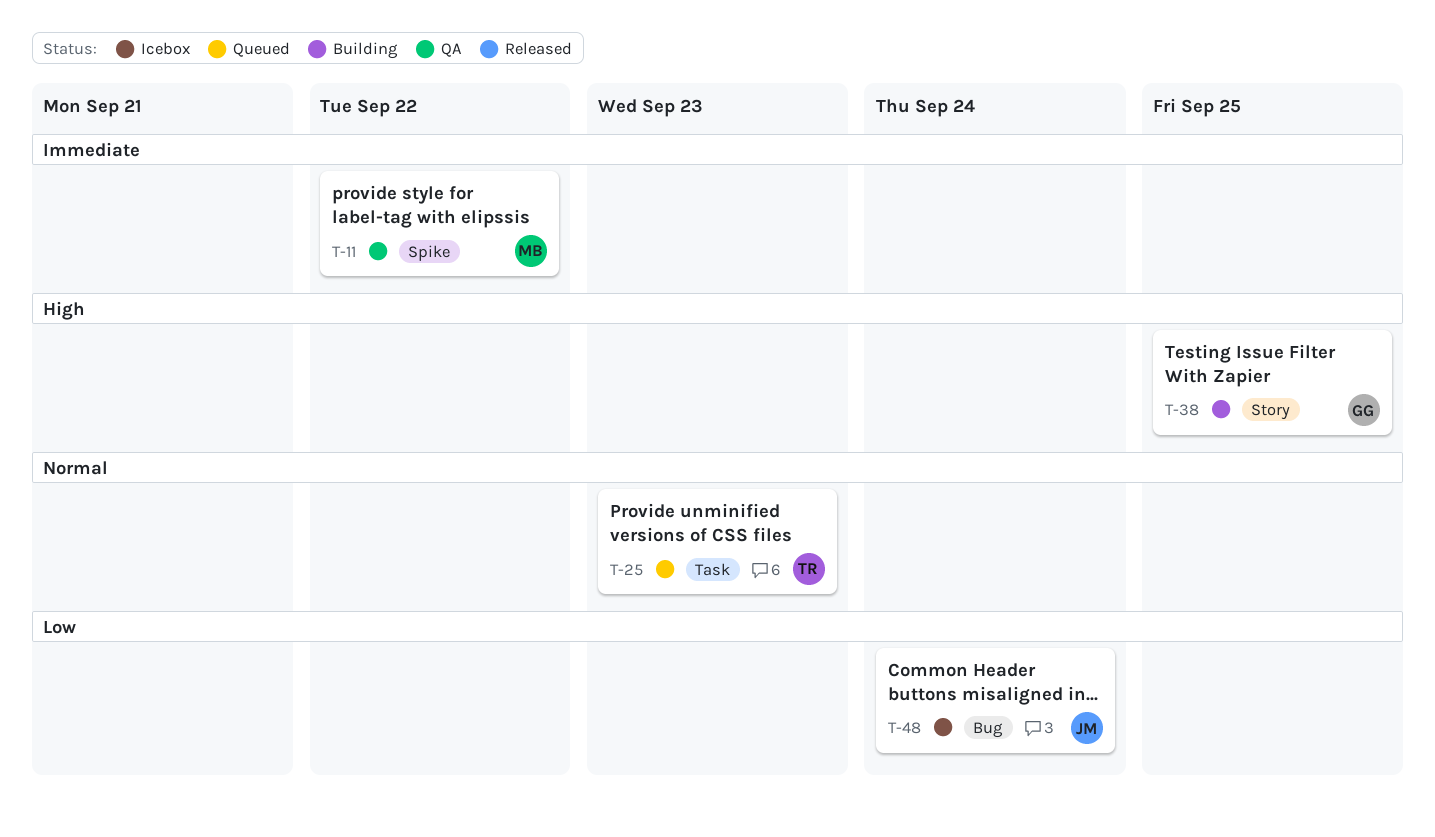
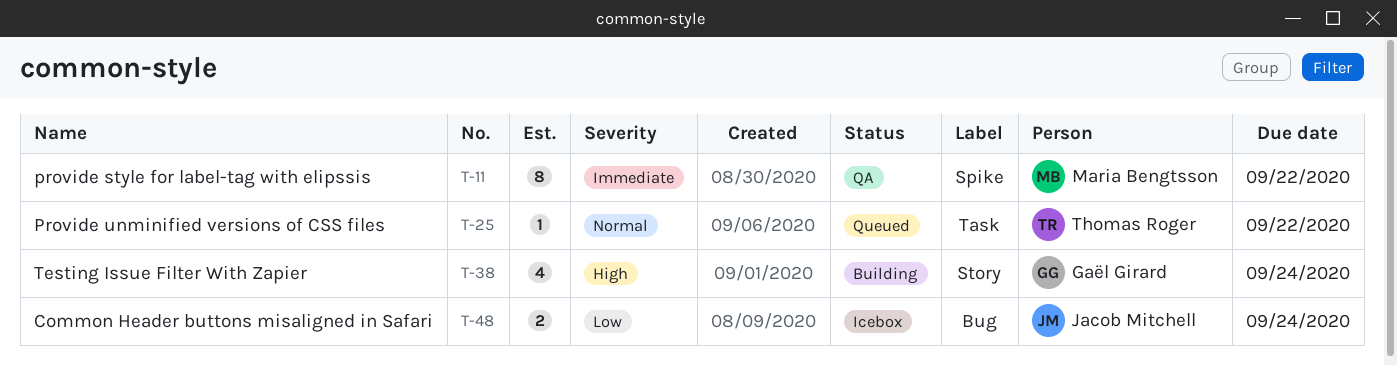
T-25, due: Sep 23 -> Sep 22
T-38, due: Sep 25 -> Sep 24

